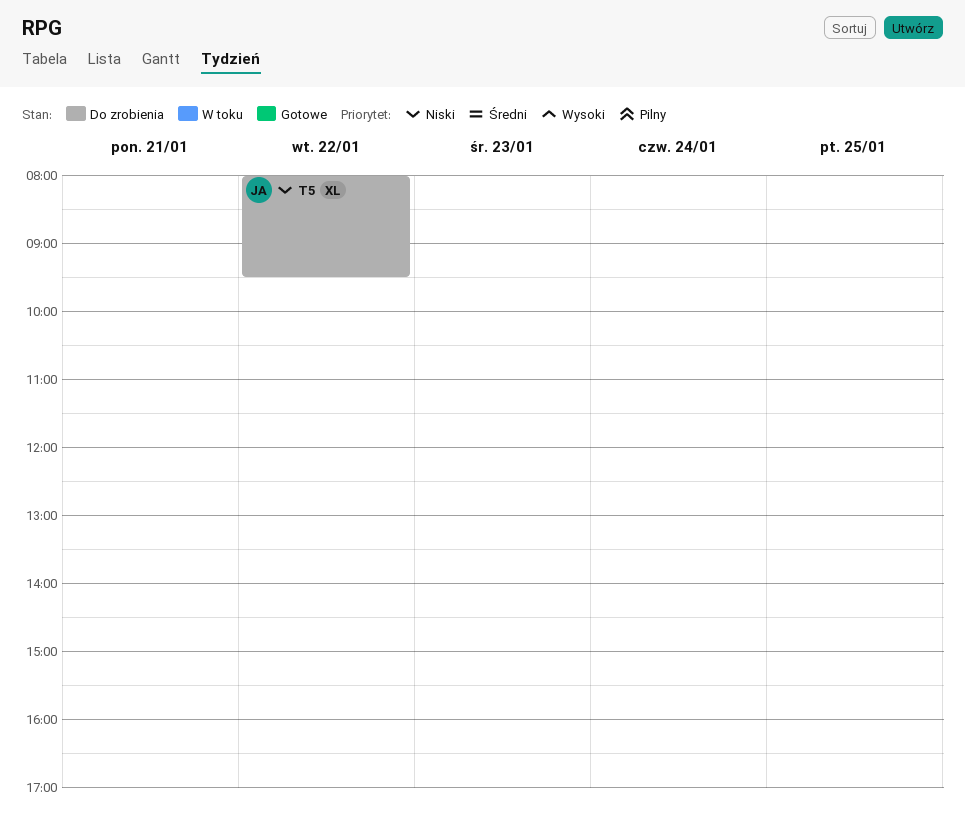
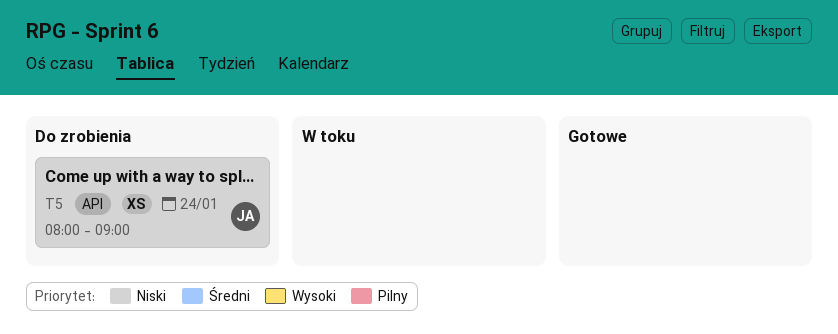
T5, estimate: XL -> XS
T5, day: Jan 22 -> Jan 24
T5, ends: 09:30 -> 09:00

